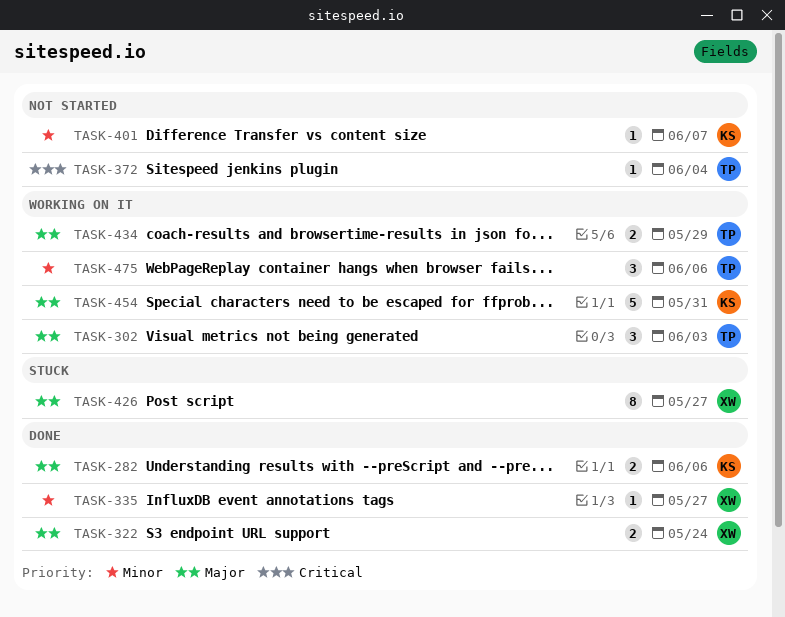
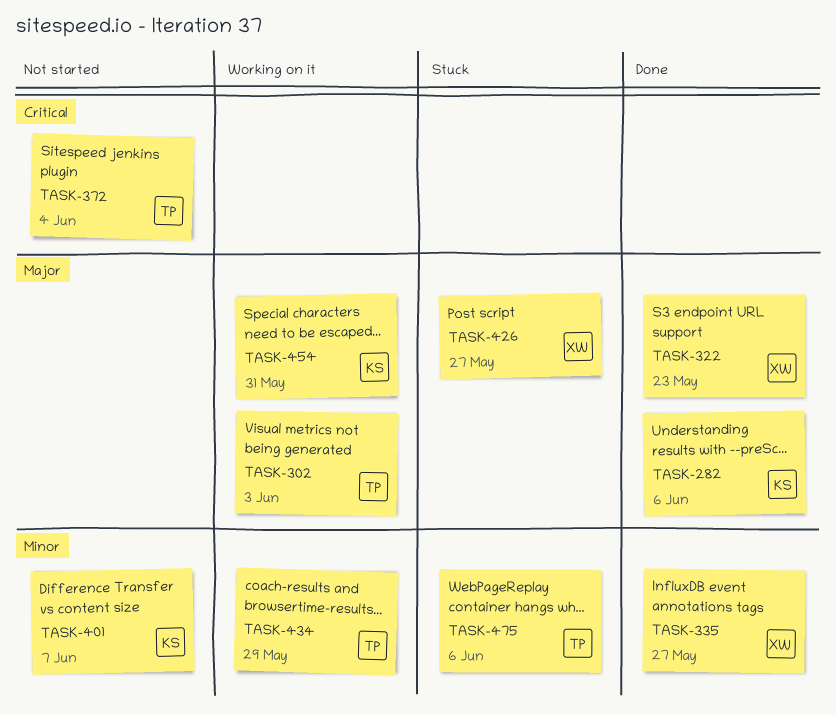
TASK-322, due: May 24 -> May 23
TASK-434, priority: Major -> Minor
TASK-475, status: Working on it -> Stuck

